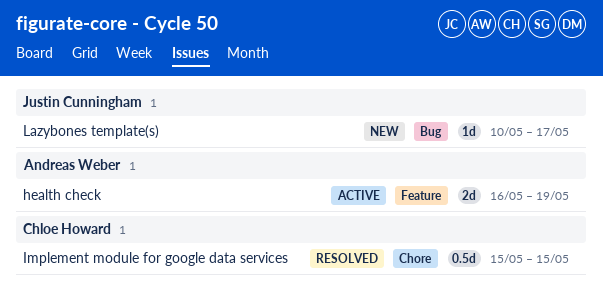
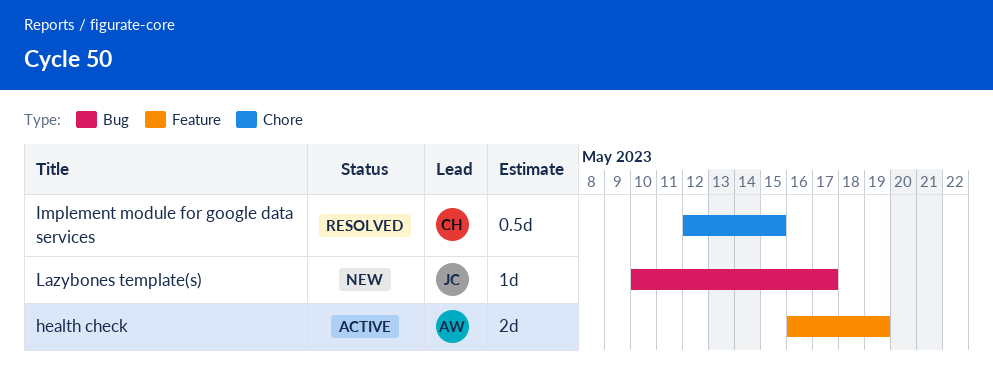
Implement module for google data services, start: May 15 -> May 12

